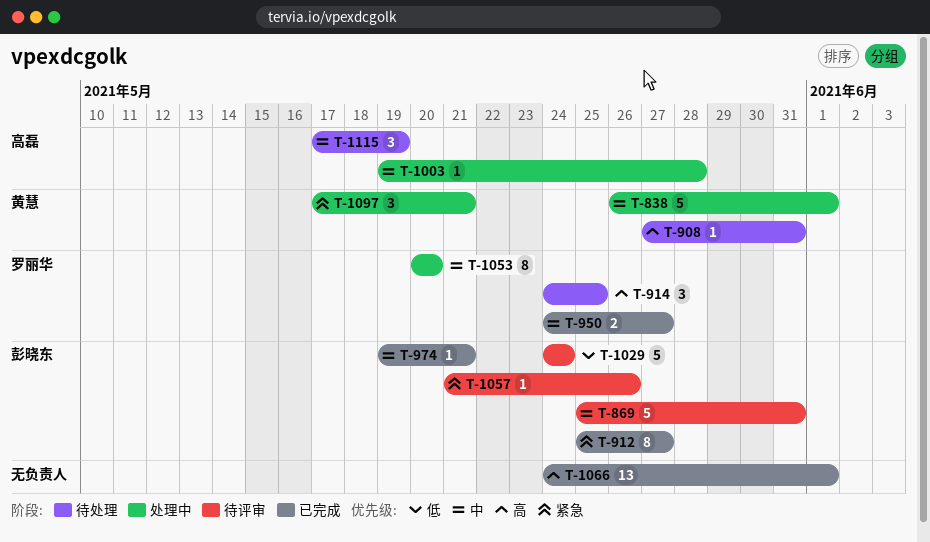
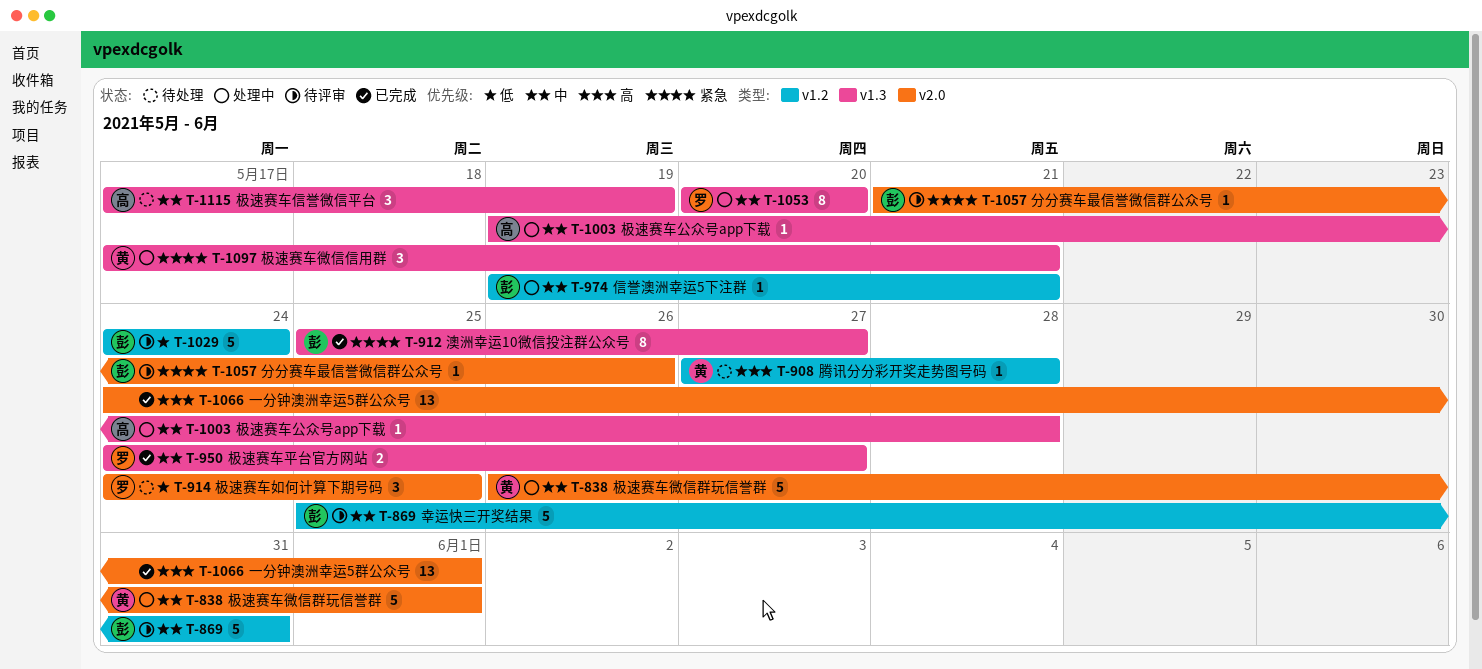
T-908, due: May 31 -> May 28
T-914, priority: 高 -> 低
T-974, status: 已完成 -> 处理中

